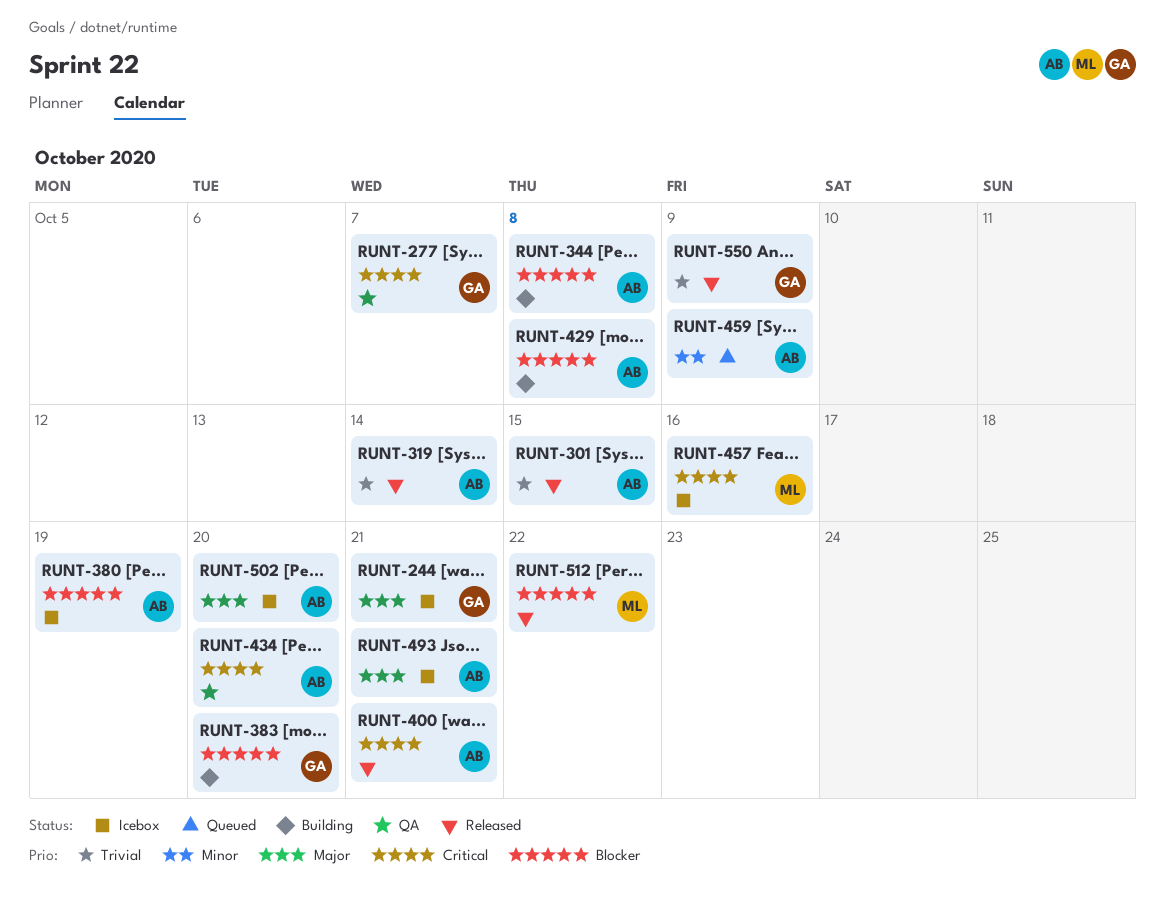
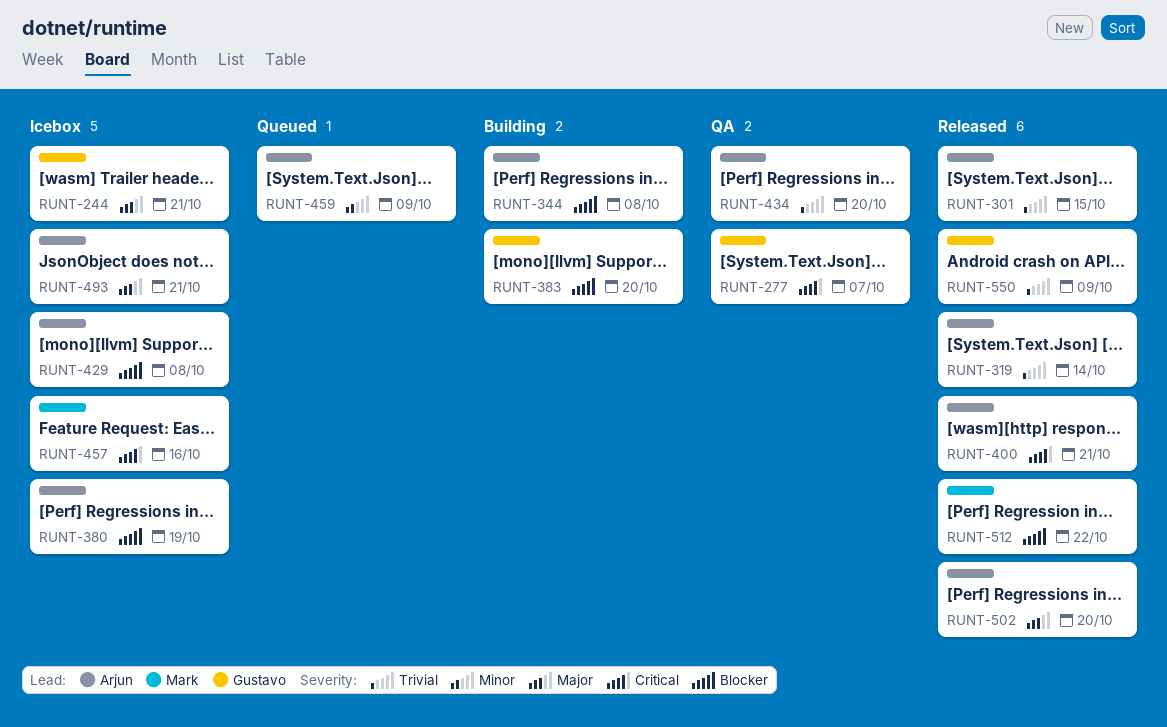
RUNT-429, status: Building -> Icebox
RUNT-434, priority: Critical -> Trivial
RUNT-502, status: Icebox -> Released

